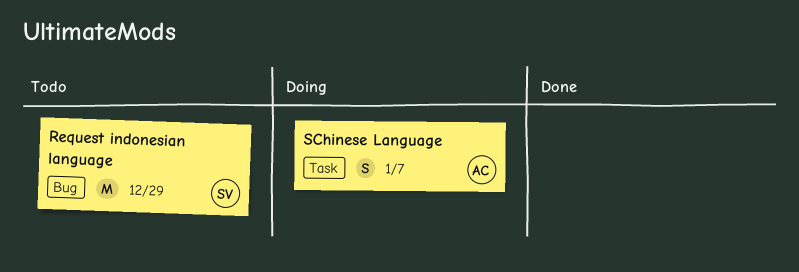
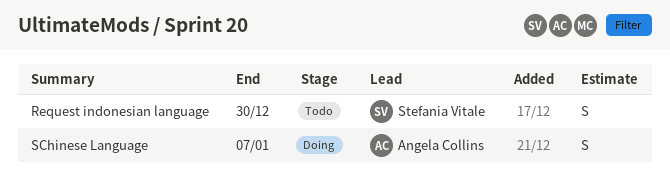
Request indonesian language, estimate: M -> S
Request indonesian language, due: Dec 29 -> Dec 30

